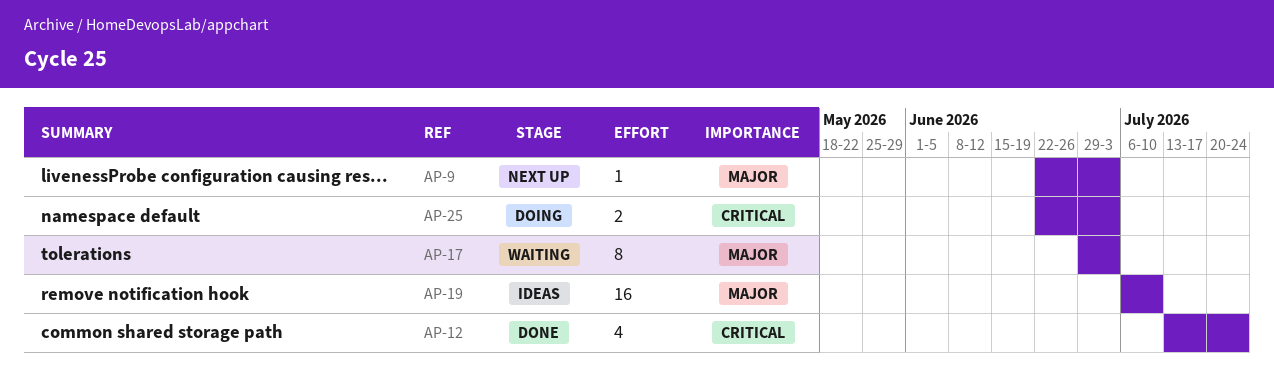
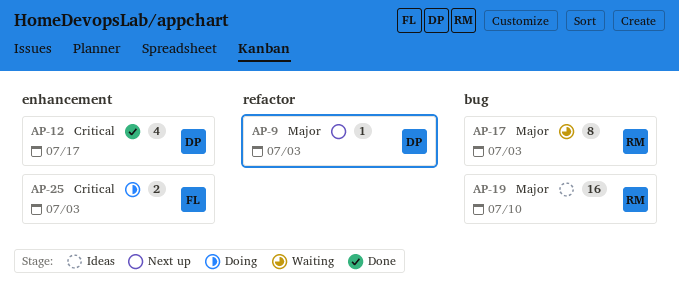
AP-12, due: Jul 24 -> Jul 17

